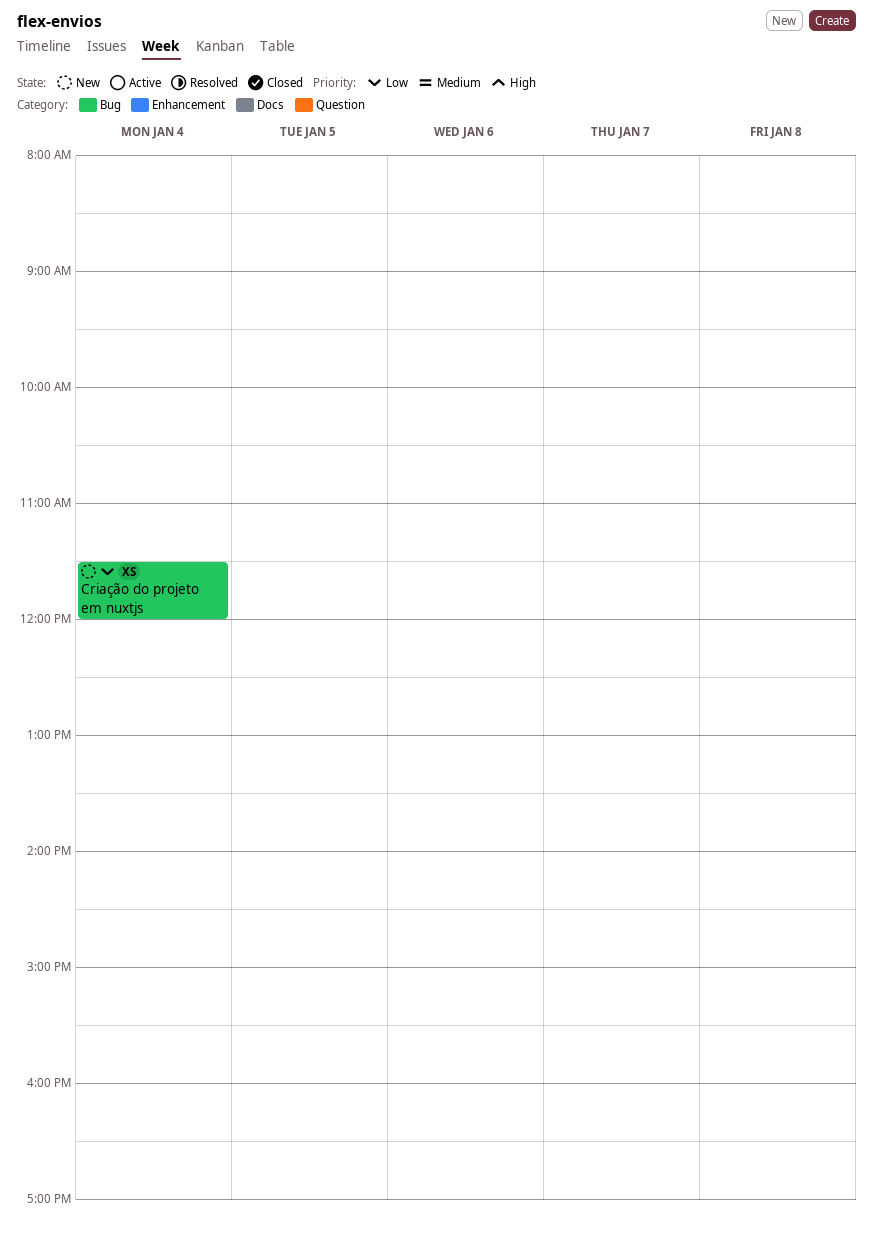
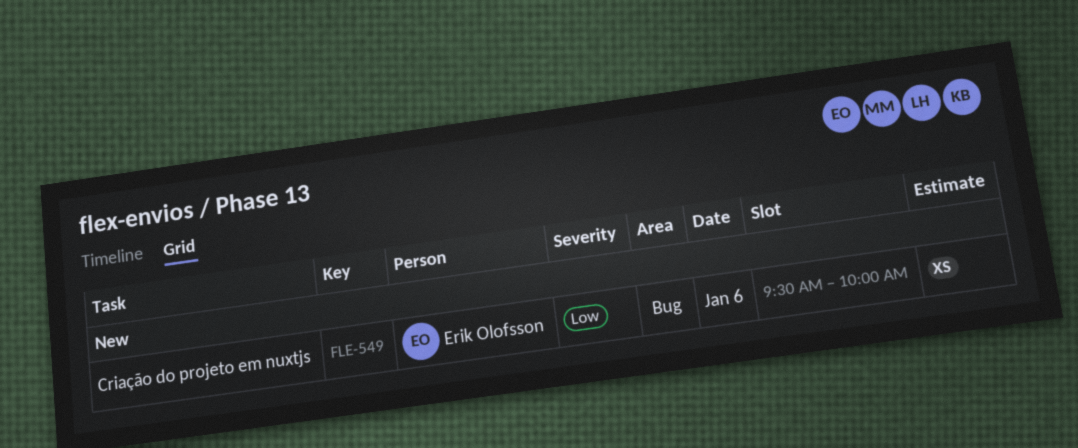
Criação do projeto em nuxtjs, day: Jan 4 -> Jan 6
Criação do projeto em nuxtjs, begins: 11:30 -> 09:30
Criação do projeto em nuxtjs, ends: 12:00 -> 10:00

